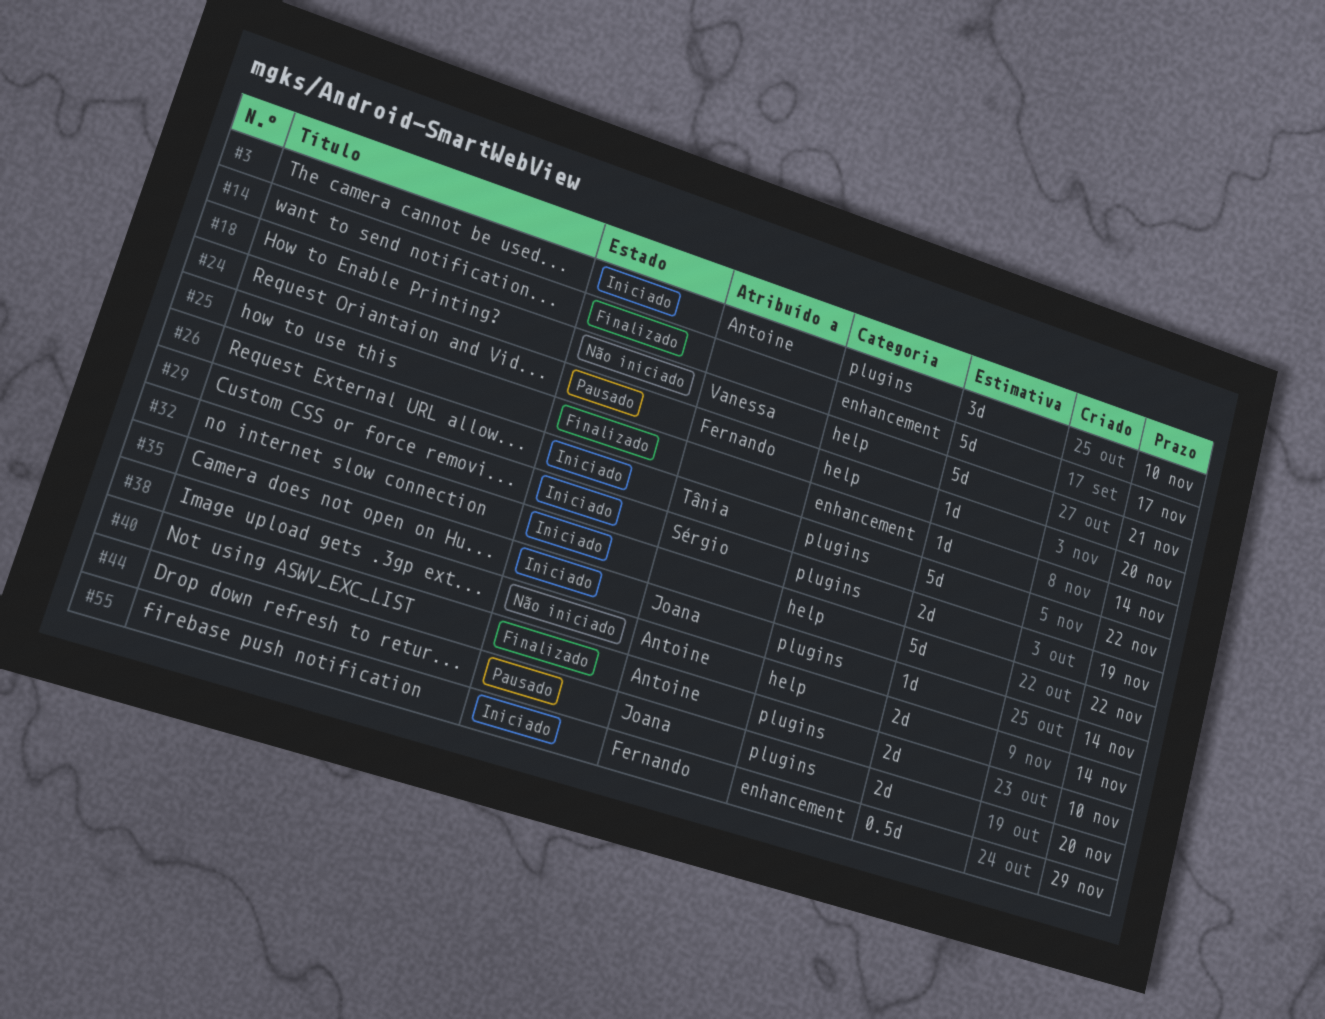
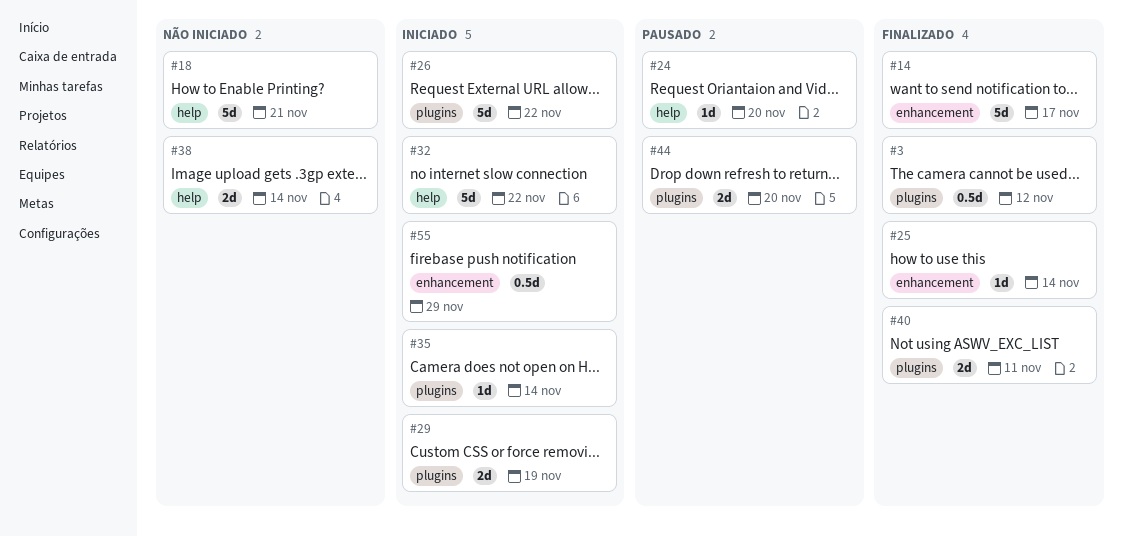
#3, status: Iniciado -> Finalizado
#3, estimate: 3d -> 0.5d
#3, due: Nov 10 -> Nov 12
#40, due: Nov 10 -> Nov 11

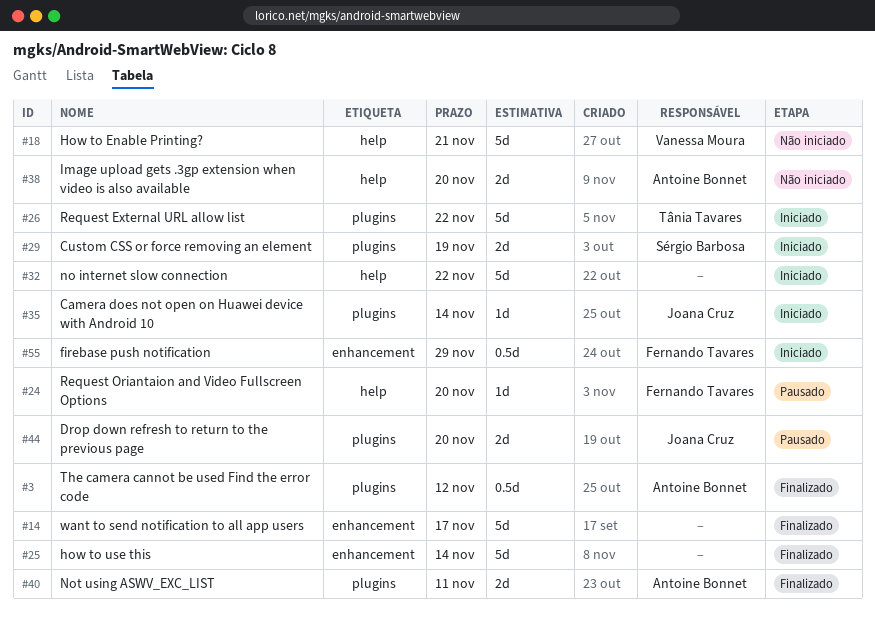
#25, estimate: 1d -> 5d
#38, due: Nov 14 -> Nov 20

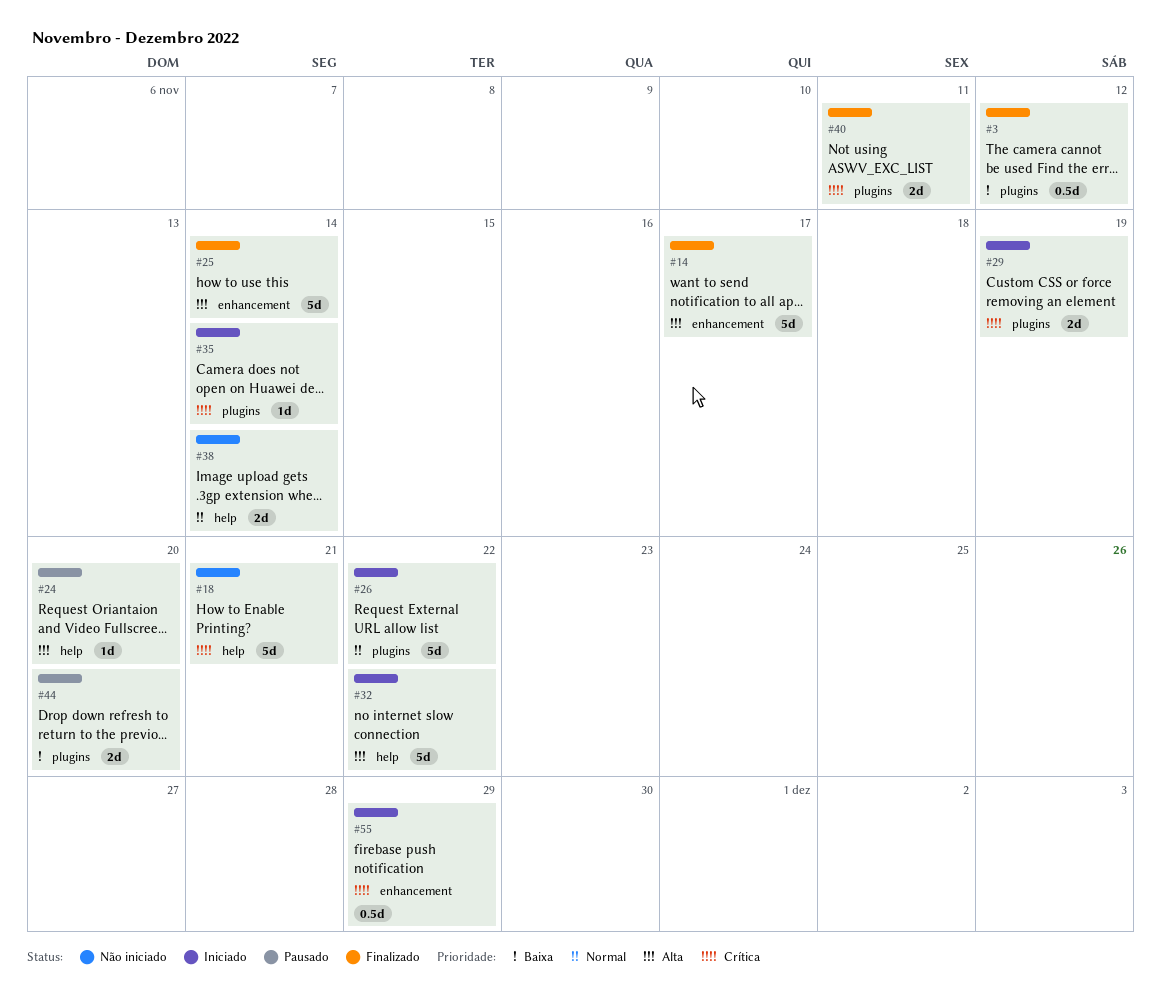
#38, due: Nov 20 -> Nov 14

